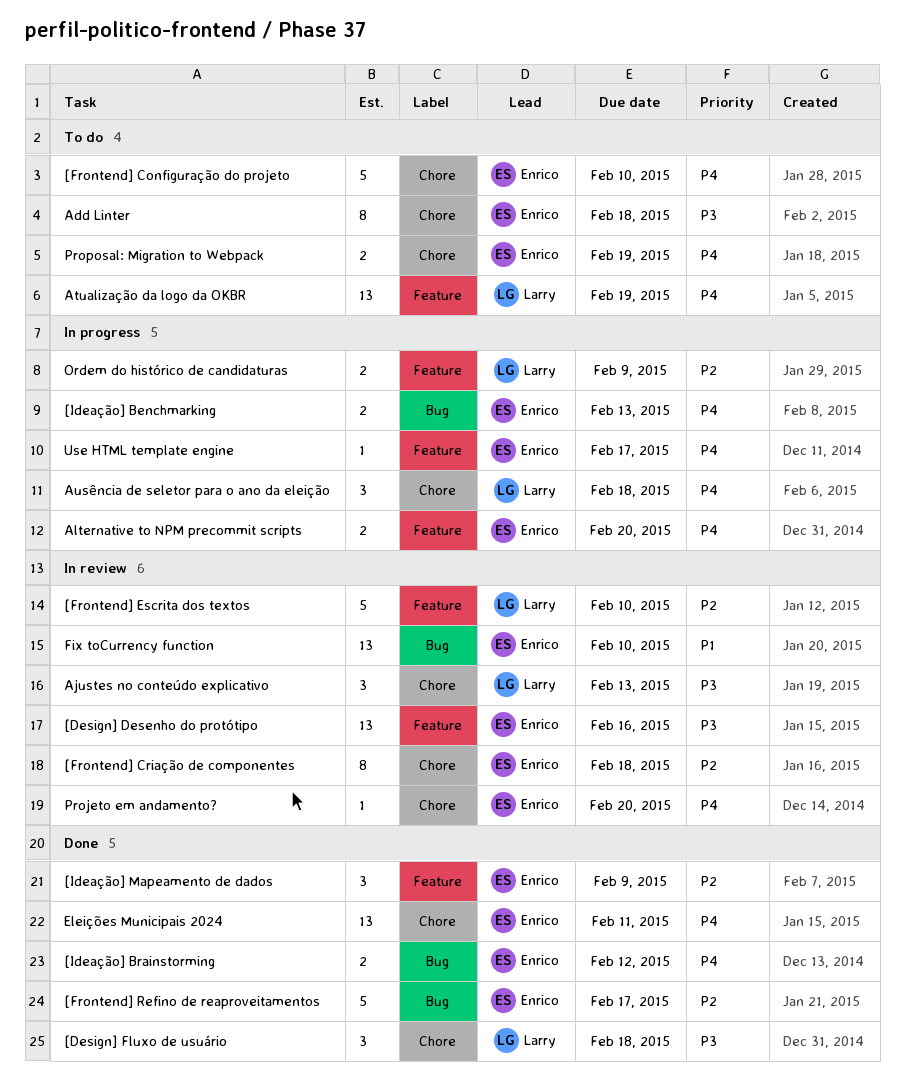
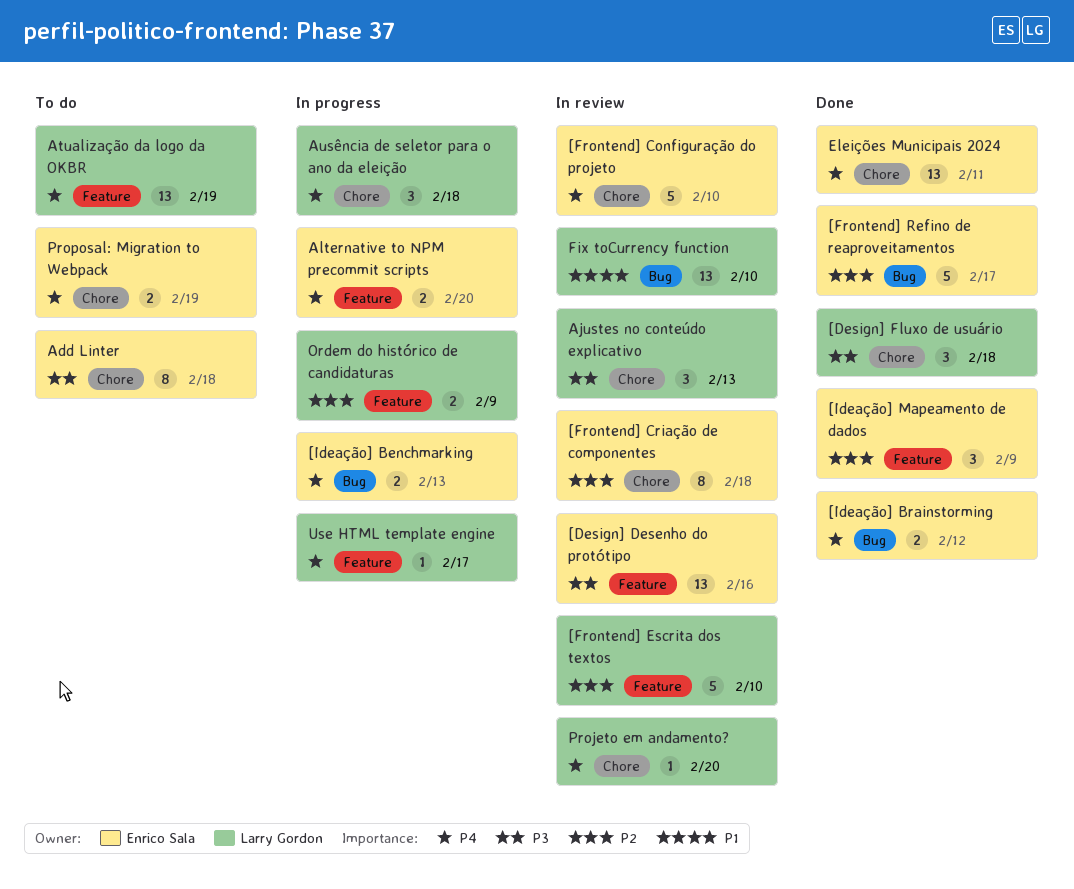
[Frontend] Configuração do projeto, status: To do -> In review
Fix toCurrency function, owner: Enrico Sala -> Larry Gordon
Projeto em andamento?, owner: Enrico Sala -> Larry Gordon
Use HTML template engine, owner: Enrico Sala -> Larry Gordon

